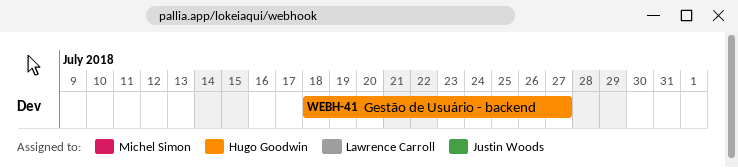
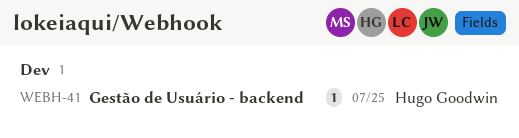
WEBH-41, due: Jul 27 -> Jul 25

